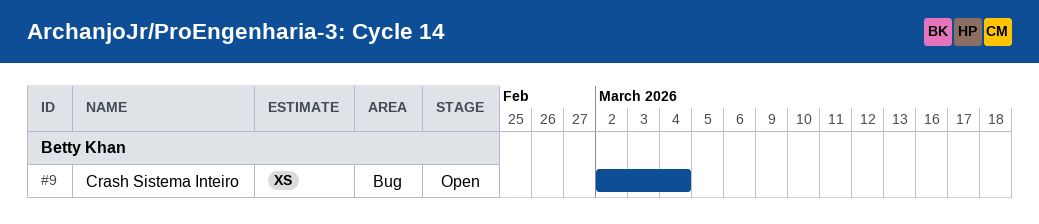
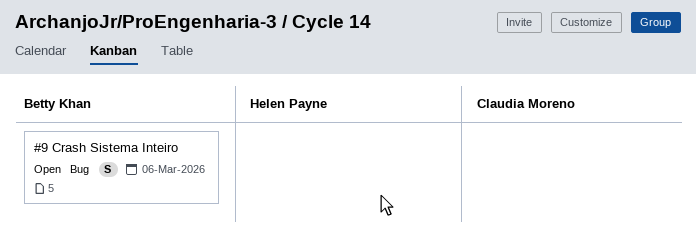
#9, estimate: XS -> S
#9, due: Mar 4 -> Mar 6

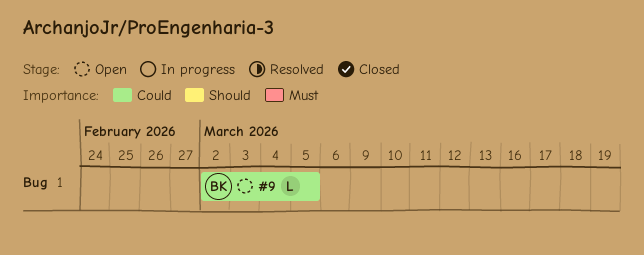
#9, estimate: S -> L
#9, due: Mar 6 -> Mar 5

